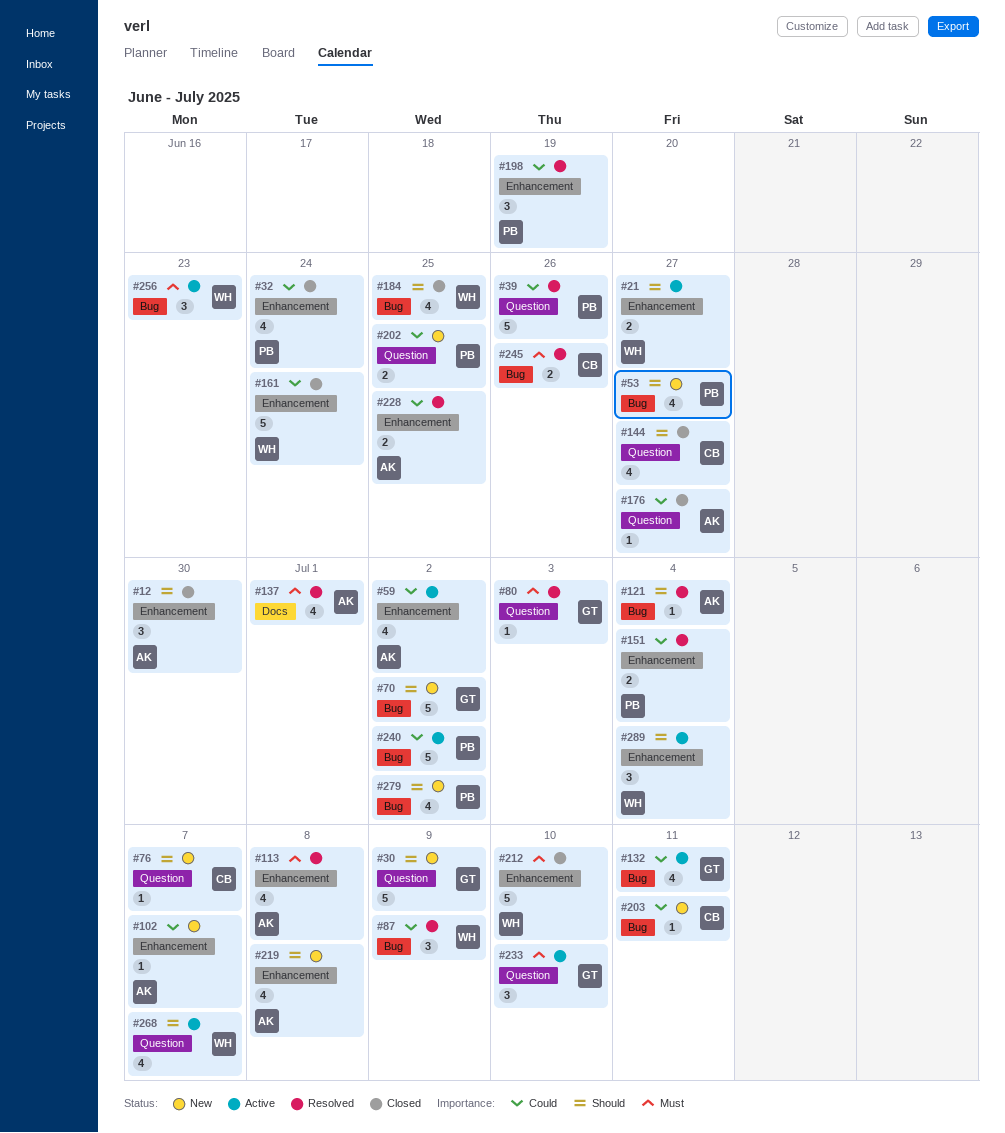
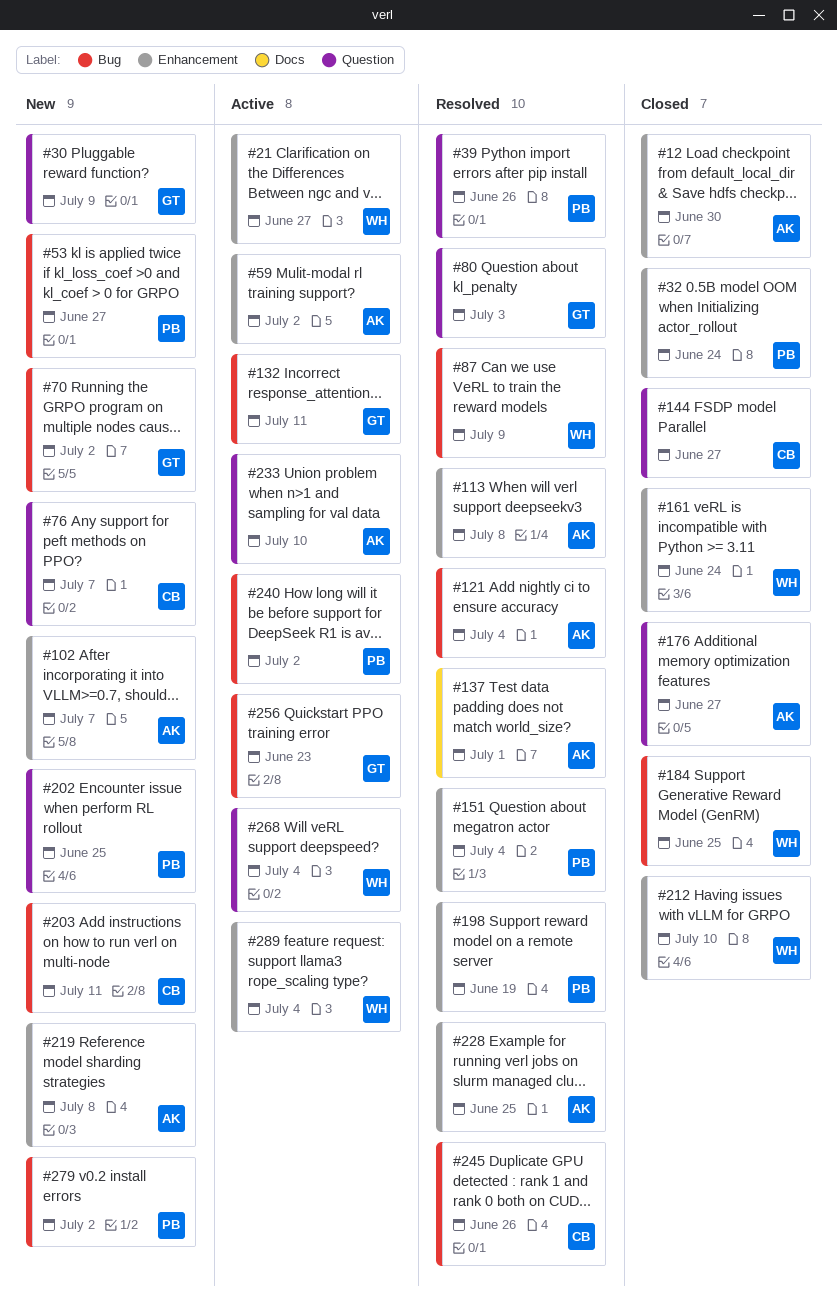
#233, owner: GT -> AK
#256, owner: WH -> GT
#268, due: Jul 7 -> Jul 4

